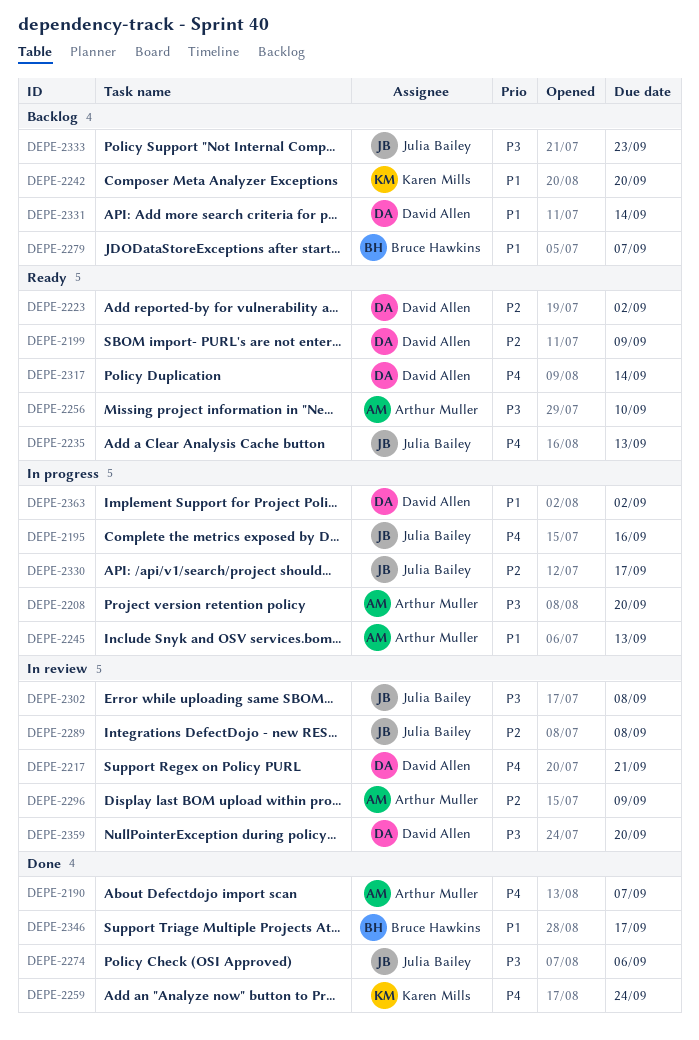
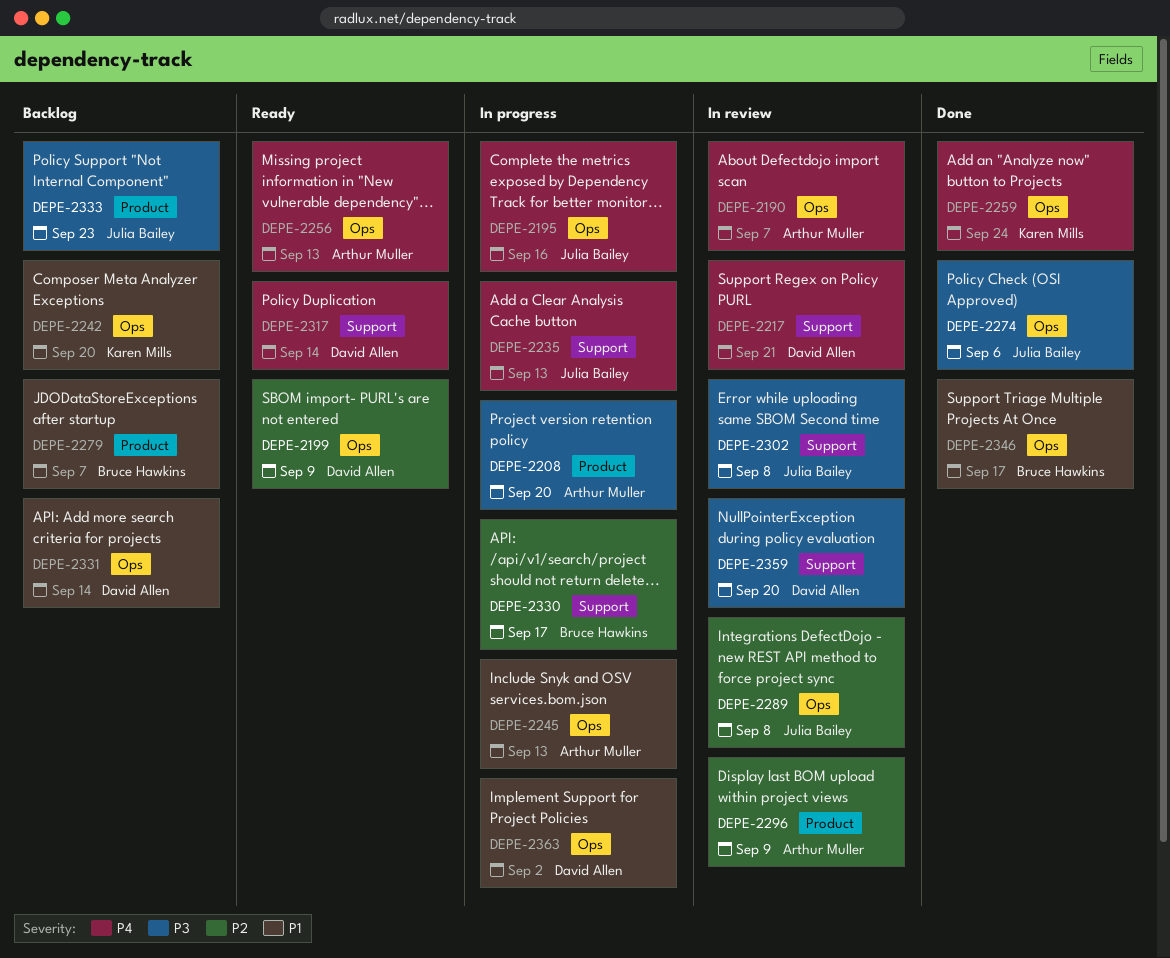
DEPE-2190, status: Done -> In review
DEPE-2223: present -> none
DEPE-2235, status: Ready -> In progress
DEPE-2256, priority: P3 -> P4
DEPE-2256, due: Sep 10 -> Sep 13
DEPE-2330, owner: Julia Bailey -> Bruce Hawkins

